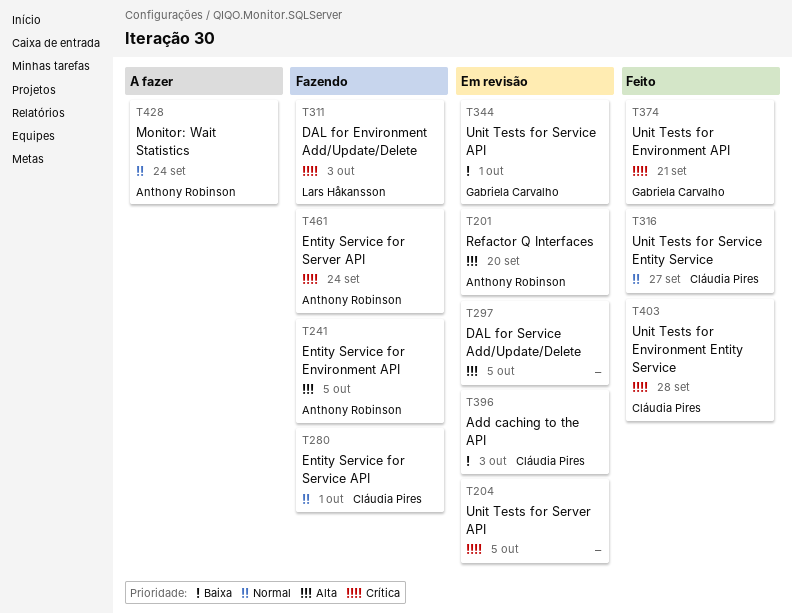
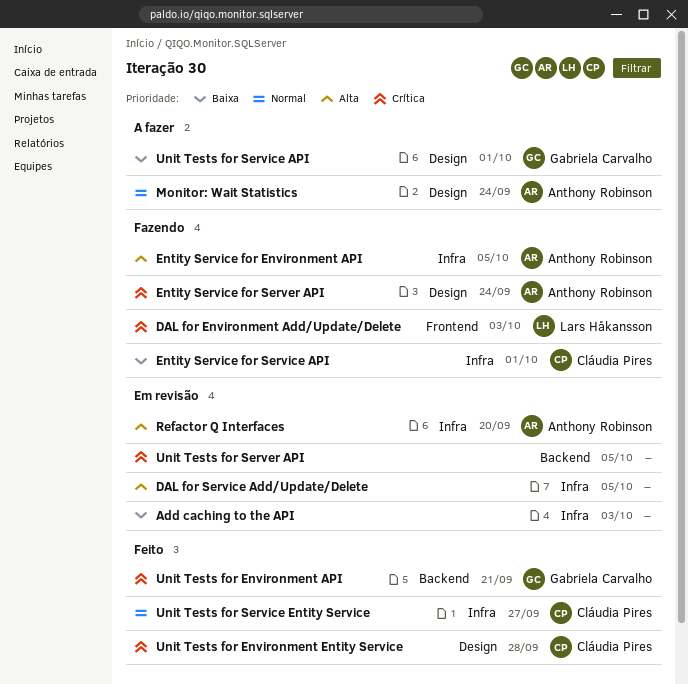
Add caching to the API, owner: Cláudia Pires -> none
Entity Service for Service API, priority: Normal -> Baixa
Unit Tests for Service API, status: Em revisão -> A fazer

